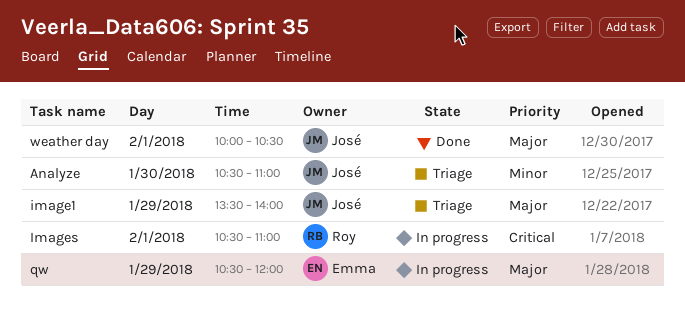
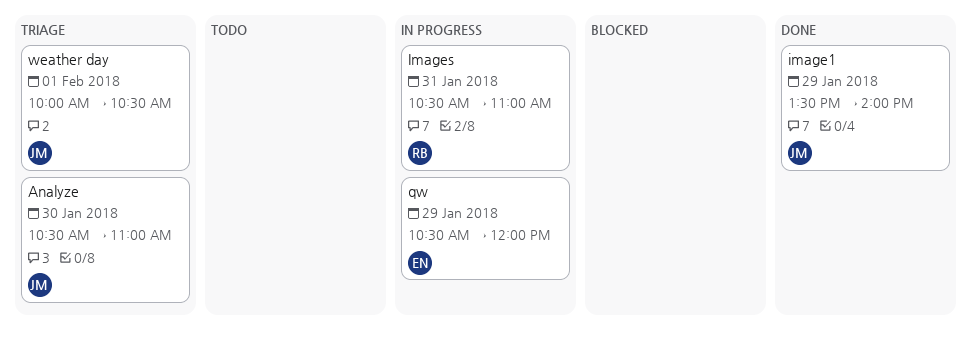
image1, status: Triage -> Done
Images, day: Feb 1 -> Jan 31
weather day, status: Done -> Triage

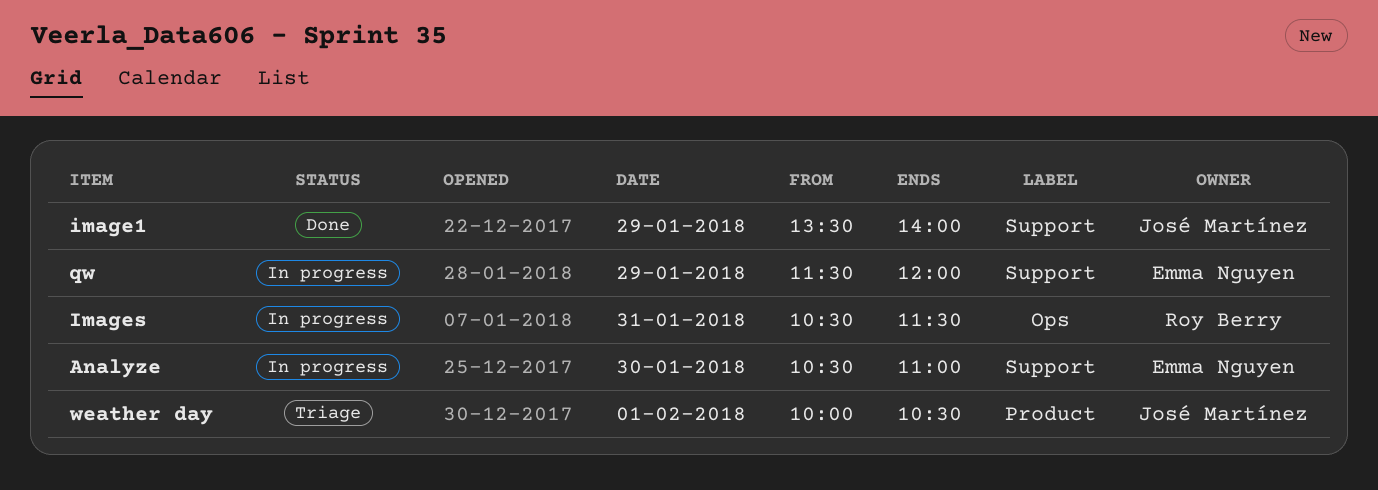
Analyze, status: Triage -> In progress
Analyze, owner: José Martínez -> Emma Nguyen
Images, ends: 11:00 -> 11:30
qw, begins: 10:30 -> 11:30

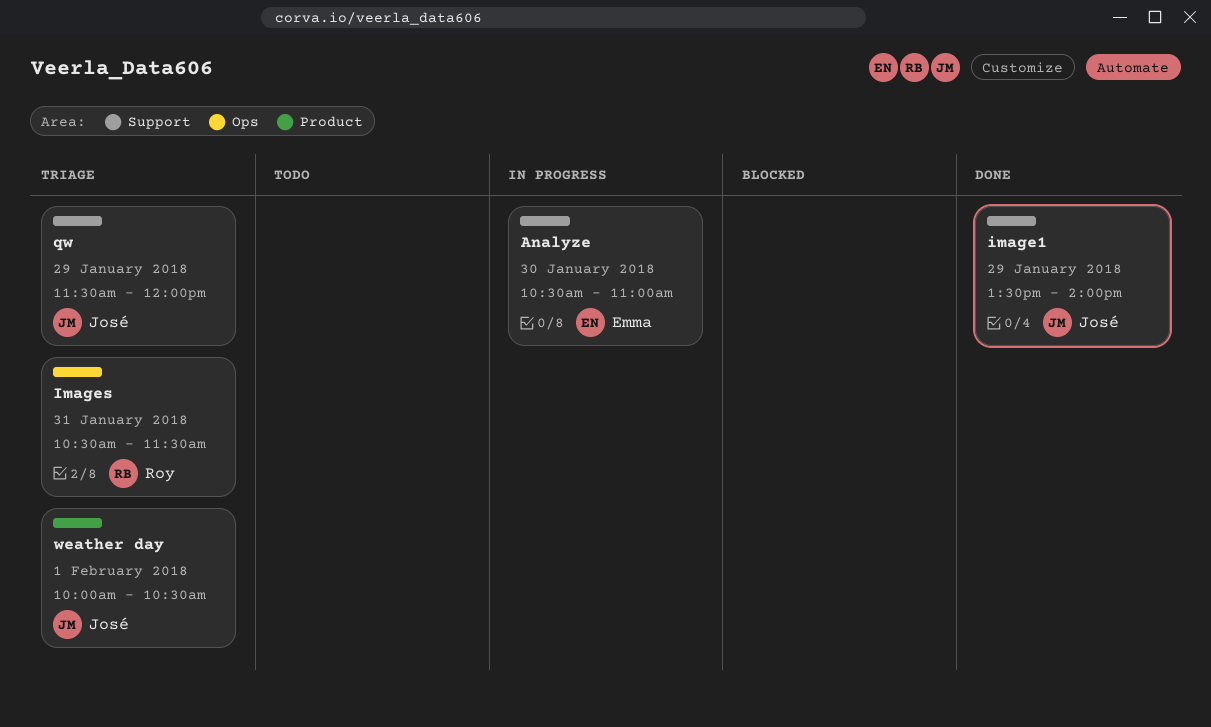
Images, status: In progress -> Triage
qw, status: In progress -> Triage
qw, owner: Emma Nguyen -> José Martínez

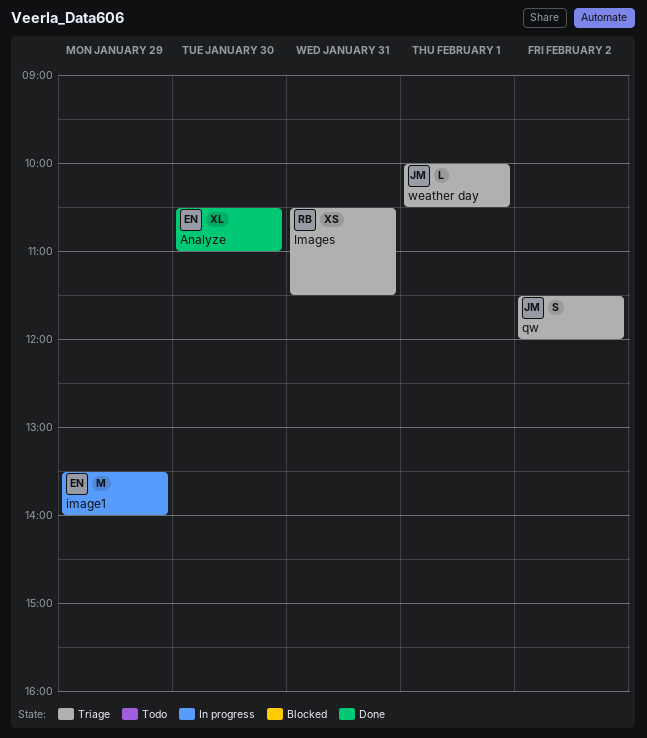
Analyze, status: In progress -> Done
image1, status: Done -> In progress
image1, owner: José -> Emma
qw, day: Jan 29 -> Feb 2

